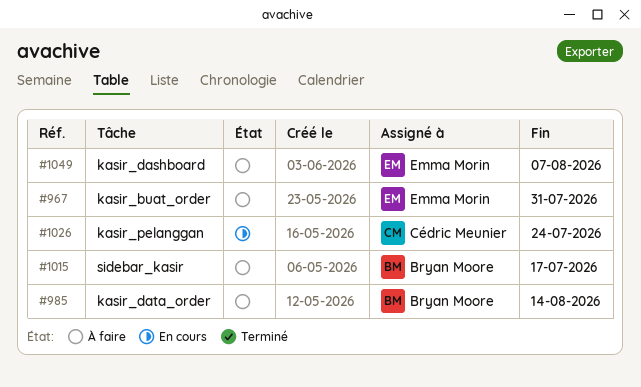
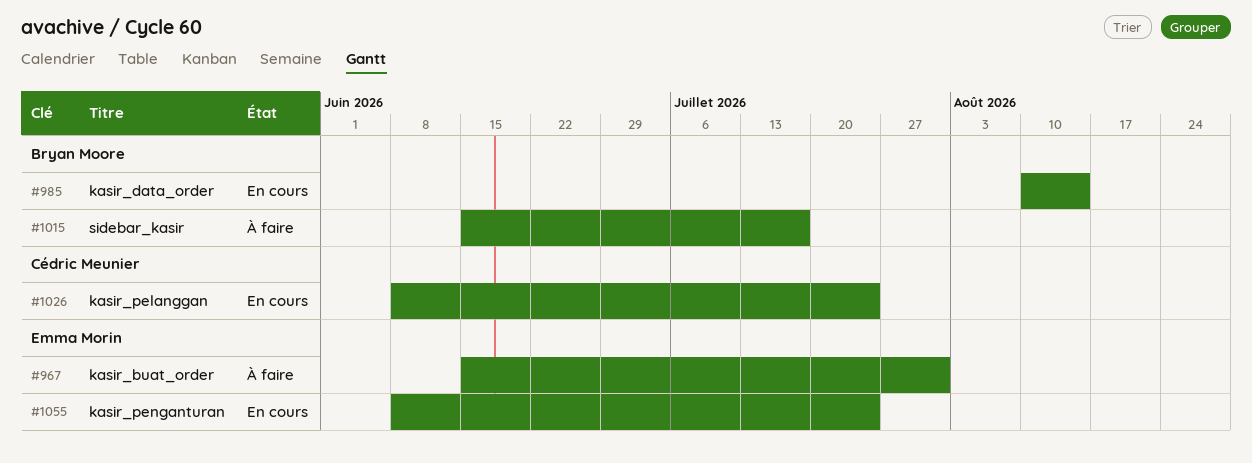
#985, status: À faire -> En cours
#1049: present -> none
#1055: none -> present

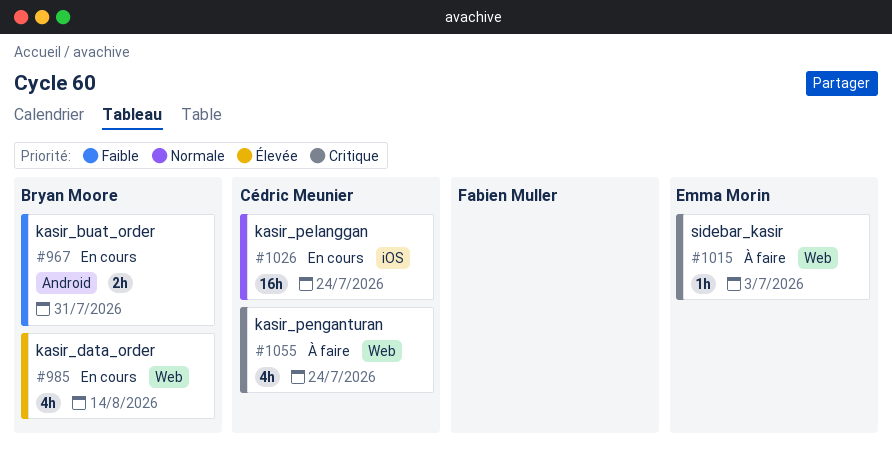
#967, status: À faire -> En cours
#967, owner: Emma Morin -> Bryan Moore
#1015, owner: Bryan Moore -> Emma Morin
#1015, due: Jul 17 -> Jul 3
#1055, status: En cours -> À faire
#1055, owner: Emma Morin -> Cédric Meunier

